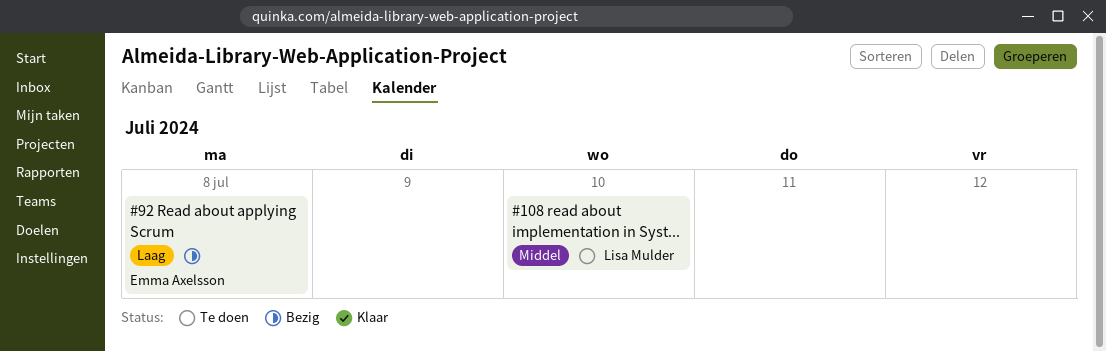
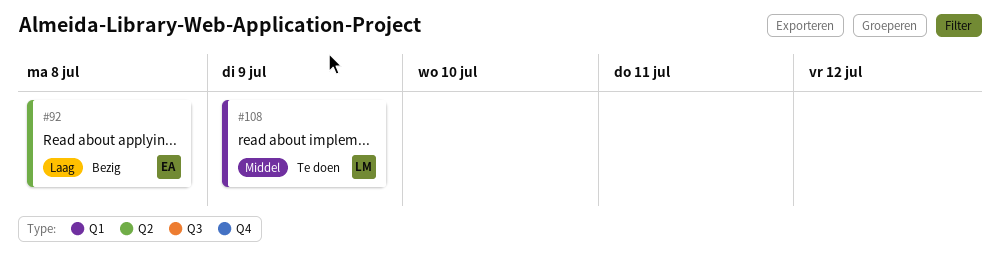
#108, due: Jul 10 -> Jul 9

